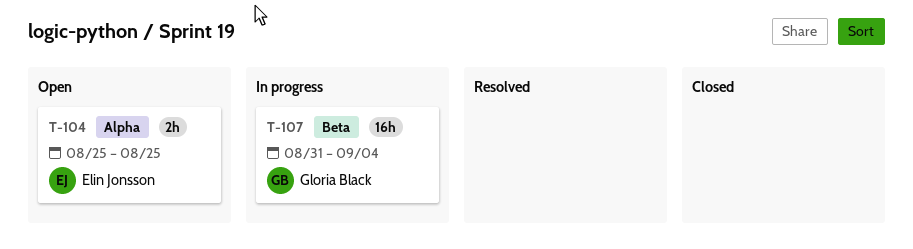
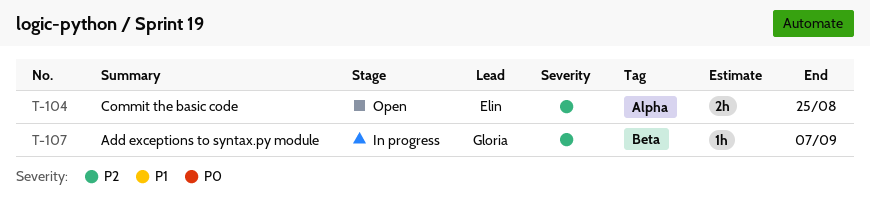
T-107, estimate: 16h -> 1h
T-107, due: Sep 4 -> Sep 7

